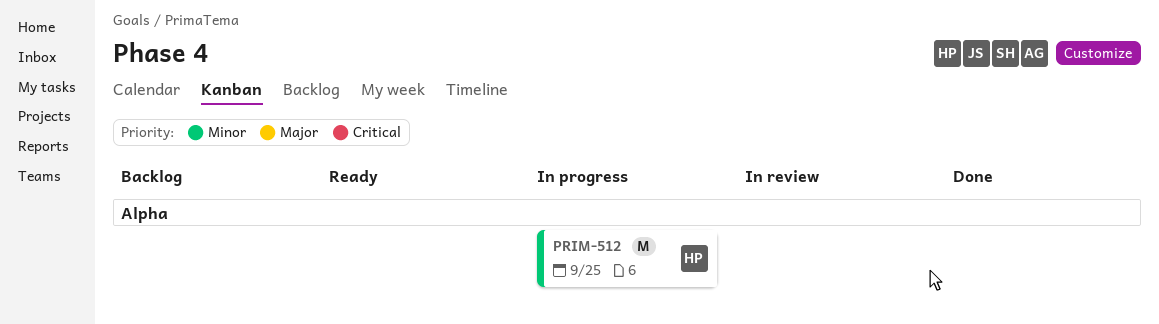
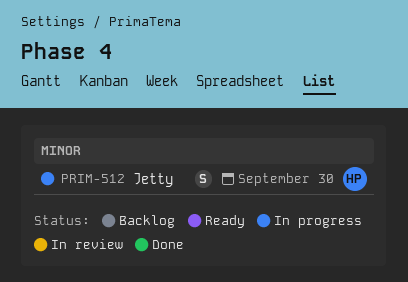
PRIM-512, estimate: M -> S
PRIM-512, due: Sep 25 -> Sep 30

